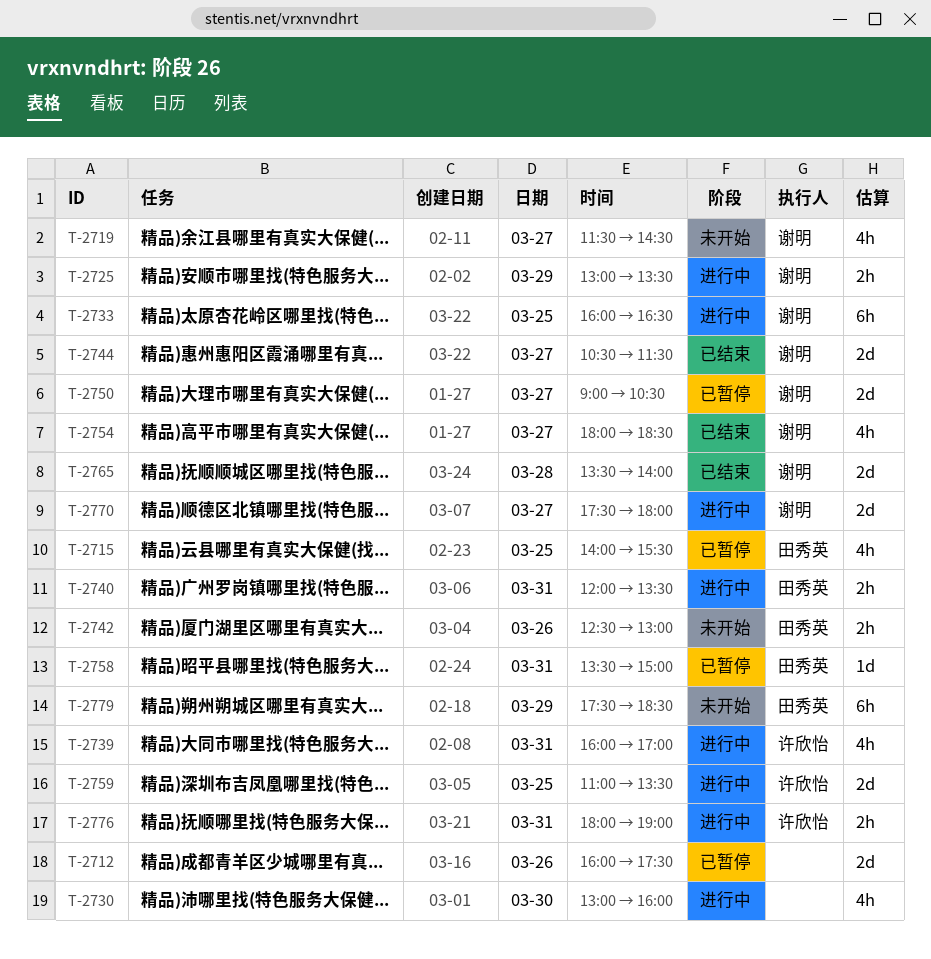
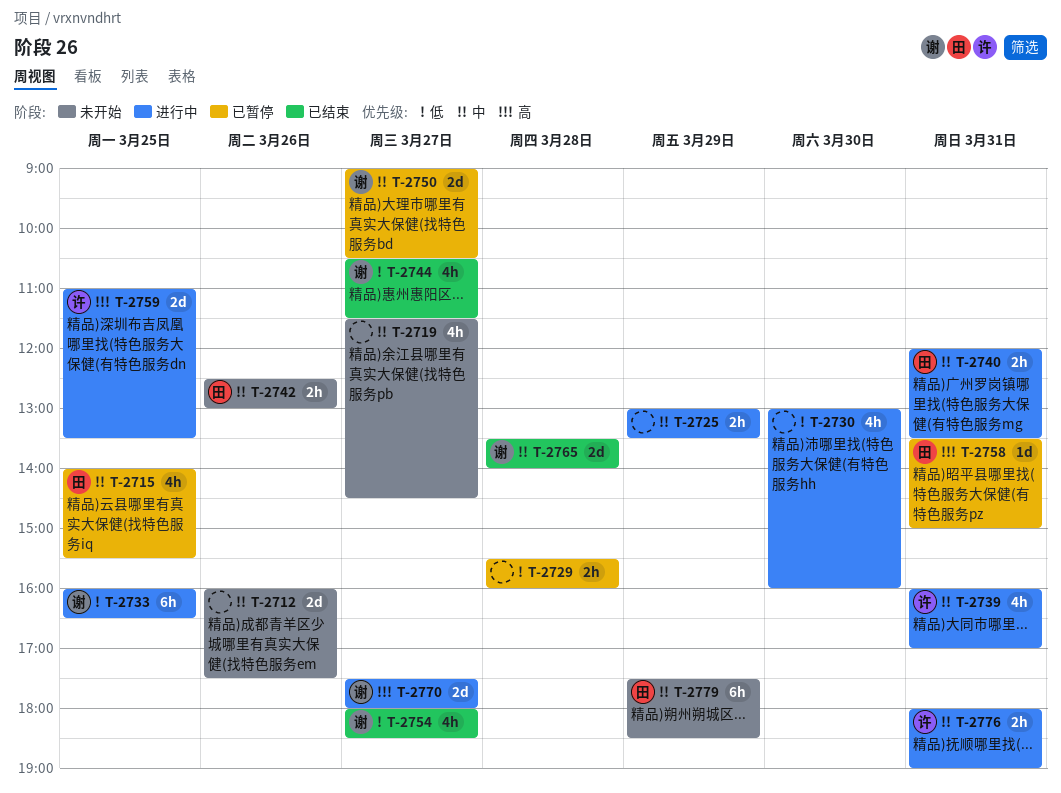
T-2712, status: 已暂停 -> 未开始
T-2719, owner: 谢明 -> none
T-2725, owner: 谢明 -> none
T-2729: none -> present
T-2744, estimate: 2d -> 4h

